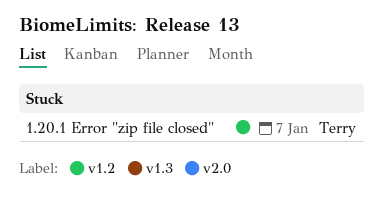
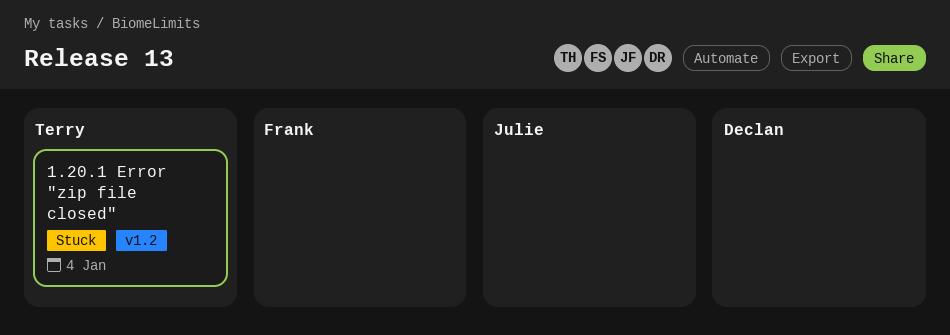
1.20.1 Error "zip file closed", due: Jan 7 -> Jan 4

